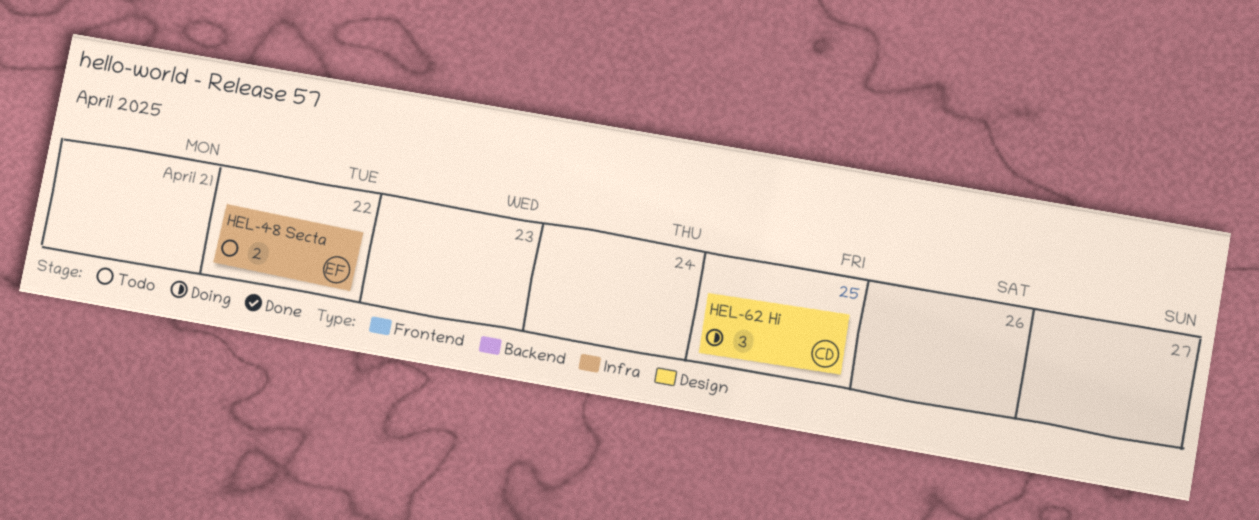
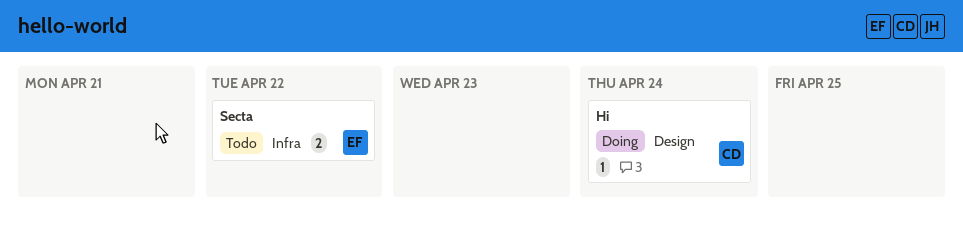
Hi, estimate: 3 -> 1
Hi, due: Apr 25 -> Apr 24

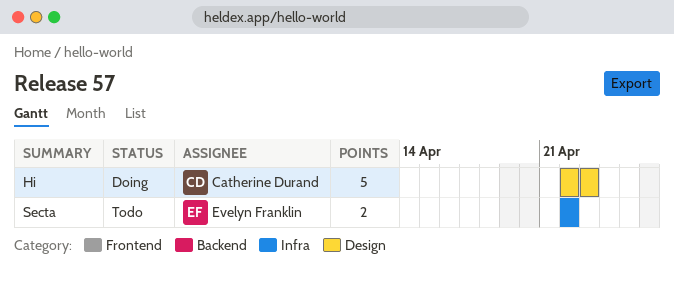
Hi, estimate: 1 -> 5
Hi, due: Apr 24 -> Apr 23

